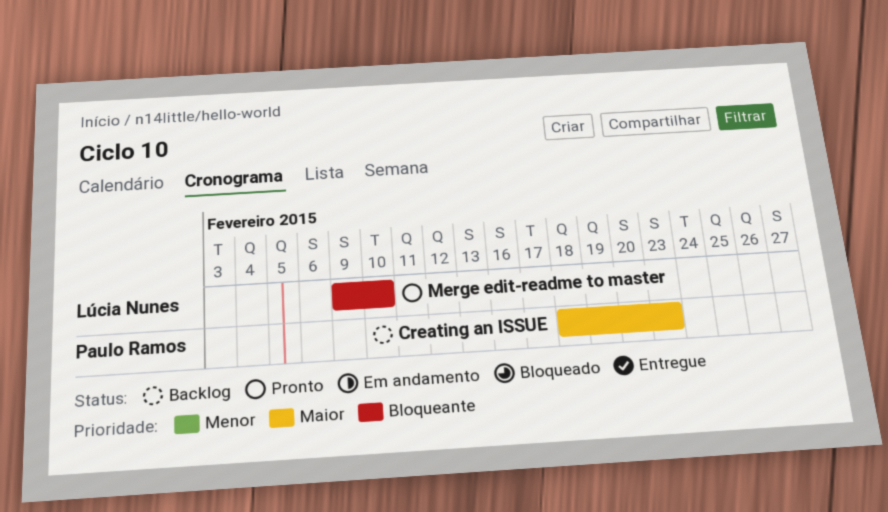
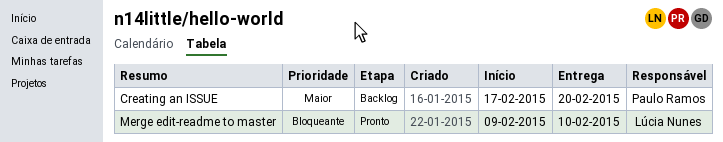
Creating an ISSUE, start: Feb 18 -> Feb 17
Creating an ISSUE, due: Feb 23 -> Feb 20

